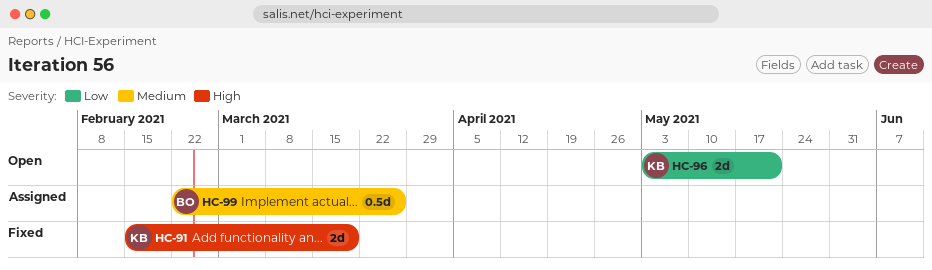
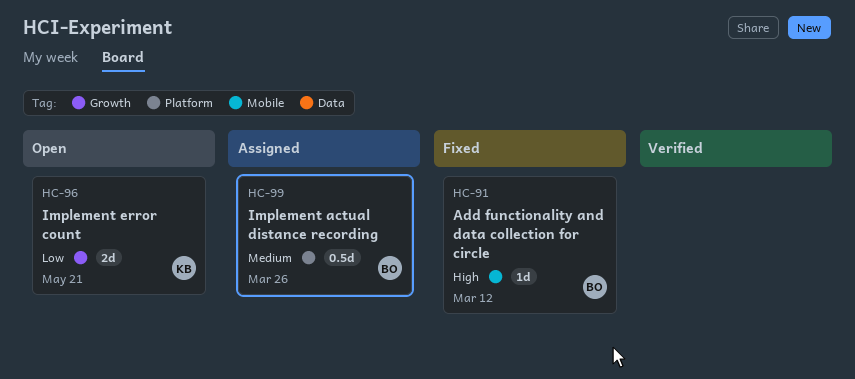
HC-91, owner: KB -> BO
HC-91, estimate: 2d -> 1d
HC-91, due: Mar 19 -> Mar 12

